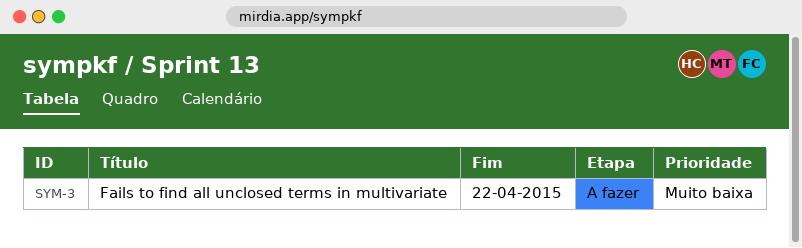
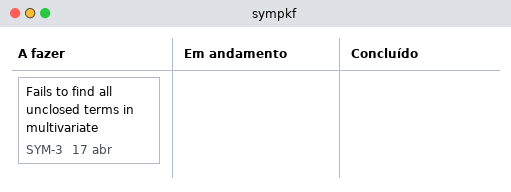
SYM-3, due: Apr 22 -> Apr 17

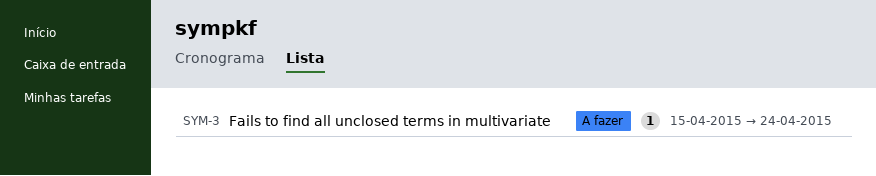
SYM-3, due: Apr 17 -> Apr 24

